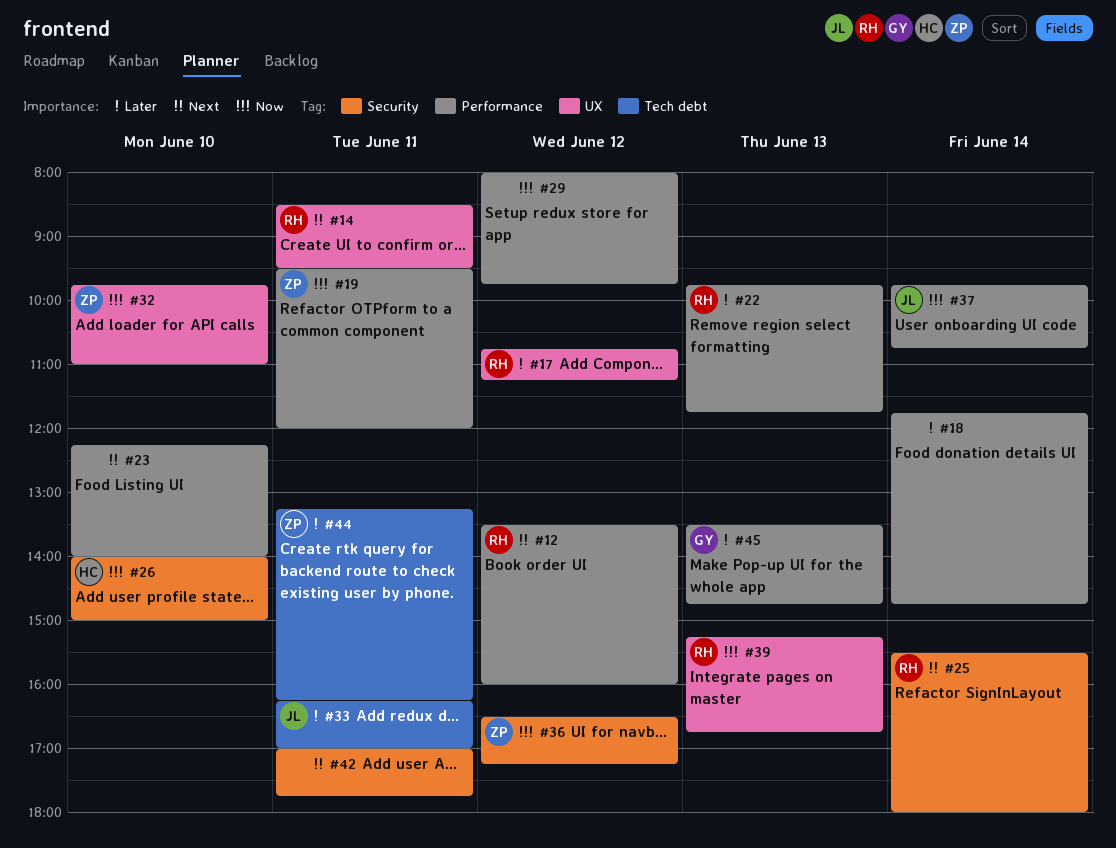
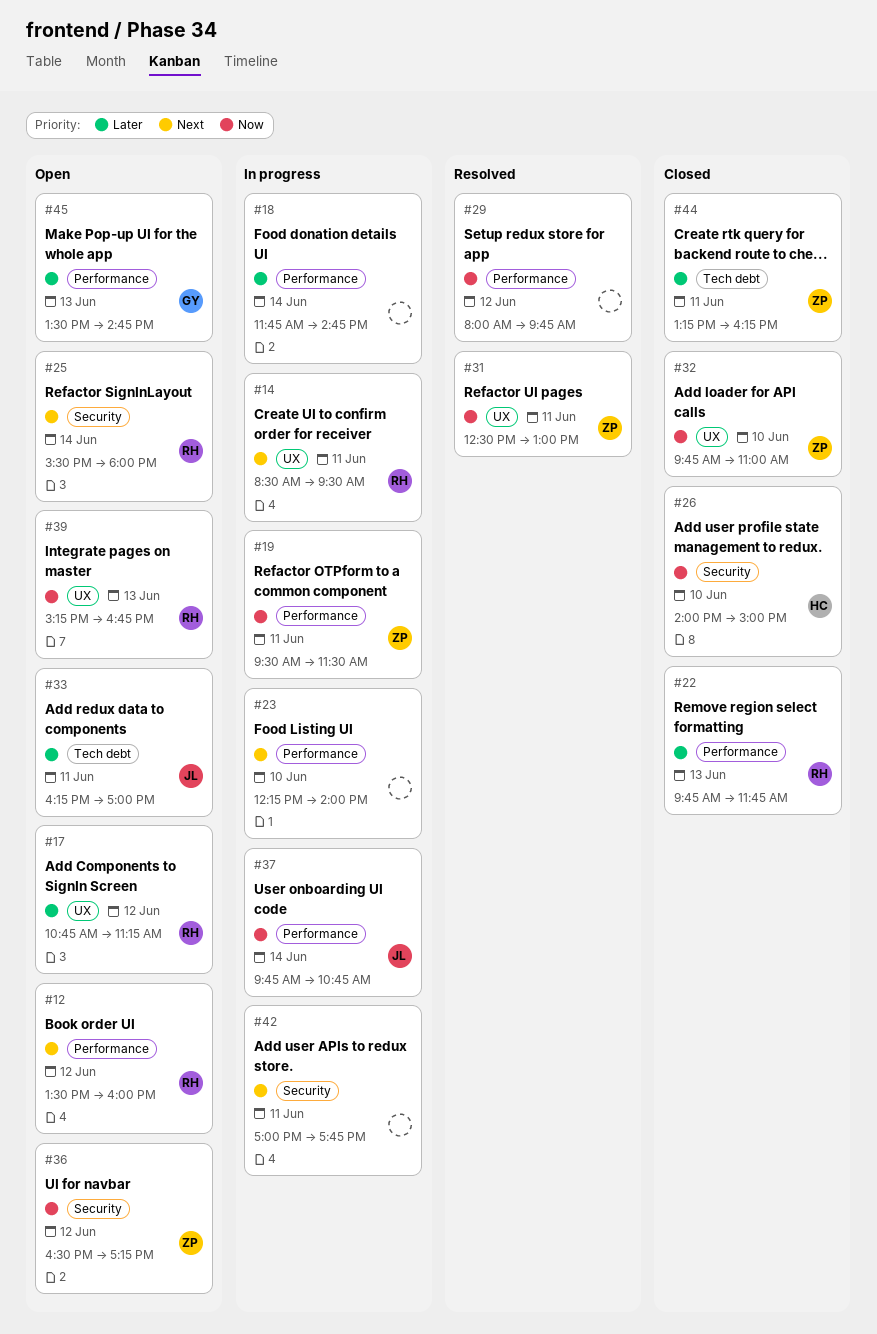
#19, ends: 12:00 -> 11:30
#31: none -> present

